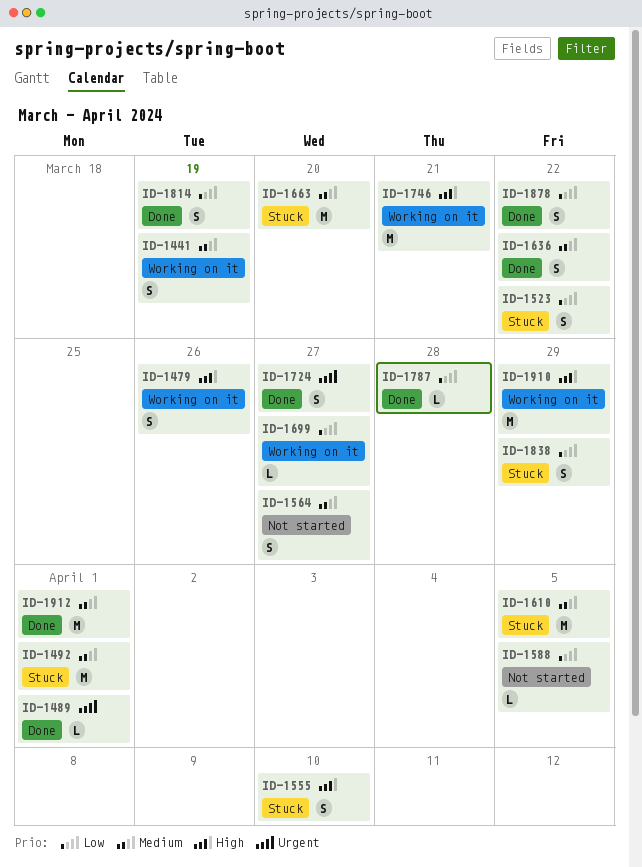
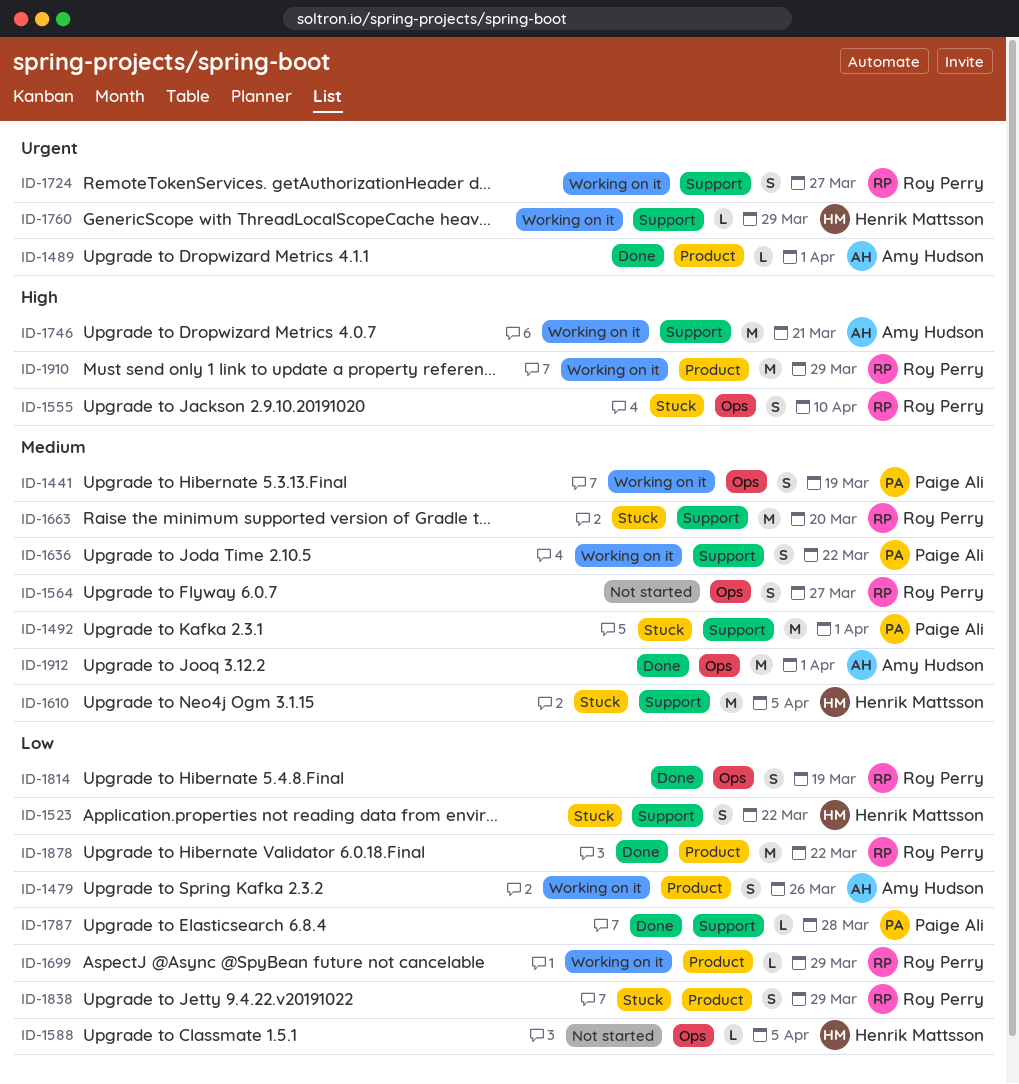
ID-1479, priority: High -> Low
ID-1636, status: Done -> Working on it
ID-1699, due: Mar 27 -> Mar 29
ID-1724, status: Done -> Working on it
ID-1760: none -> present
ID-1878, estimate: S -> M

